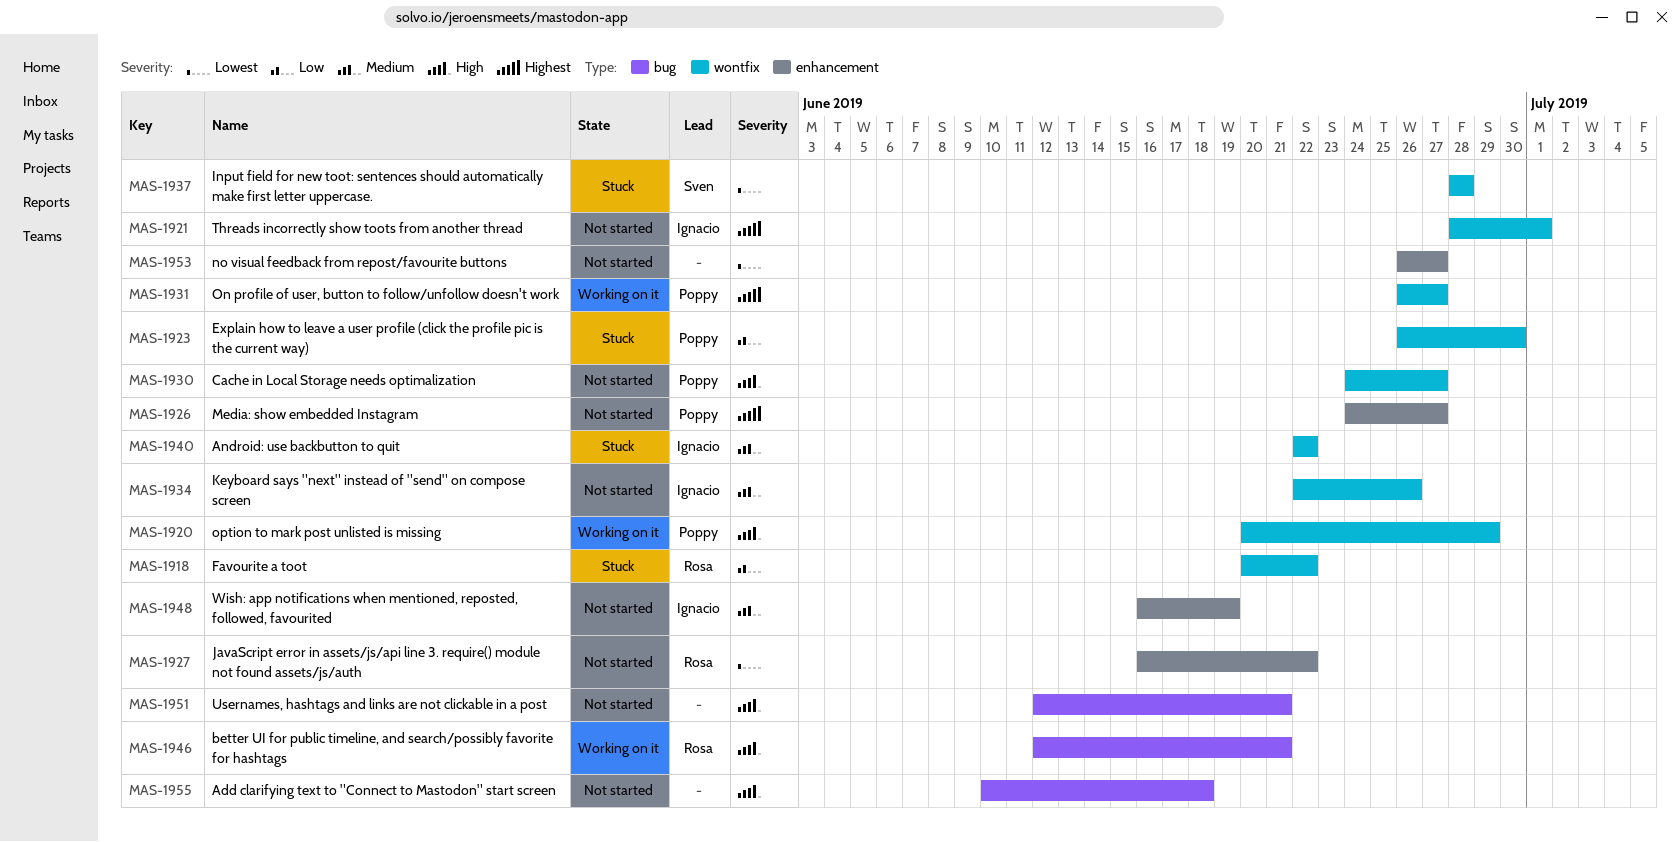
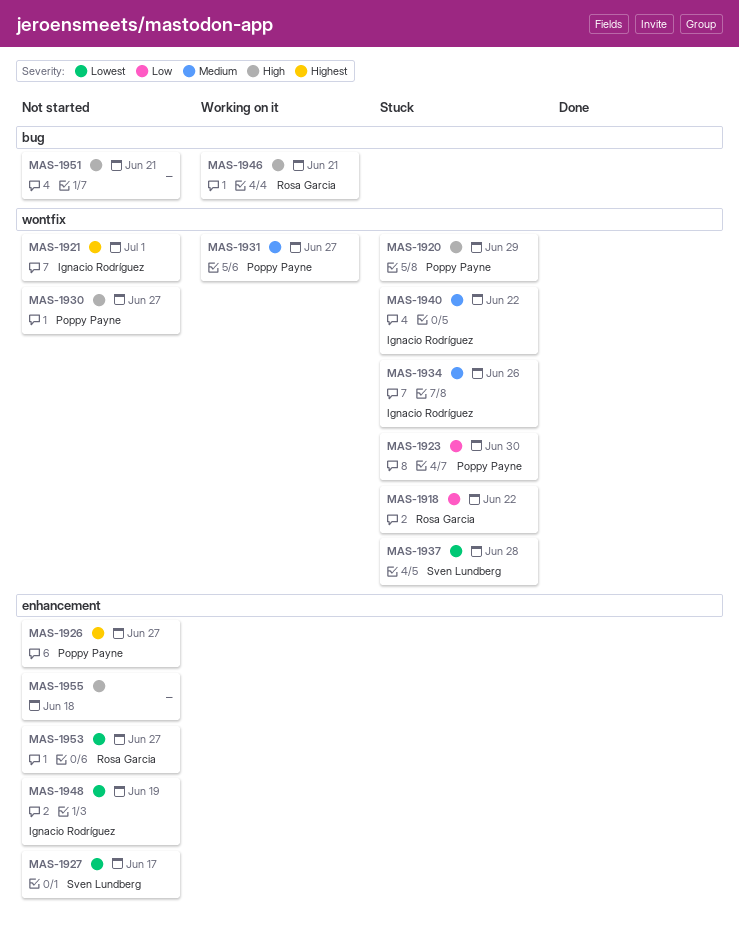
MAS-1920, status: Working on it -> Stuck
MAS-1927, owner: Rosa Garcia -> Sven Lundberg
MAS-1927, due: Jun 22 -> Jun 17
MAS-1931, priority: Highest -> Medium
MAS-1934, status: Not started -> Stuck
MAS-1948, priority: Medium -> Lowest
MAS-1953, owner: none -> Rosa Garcia
MAS-1955, label: bug -> enhancement

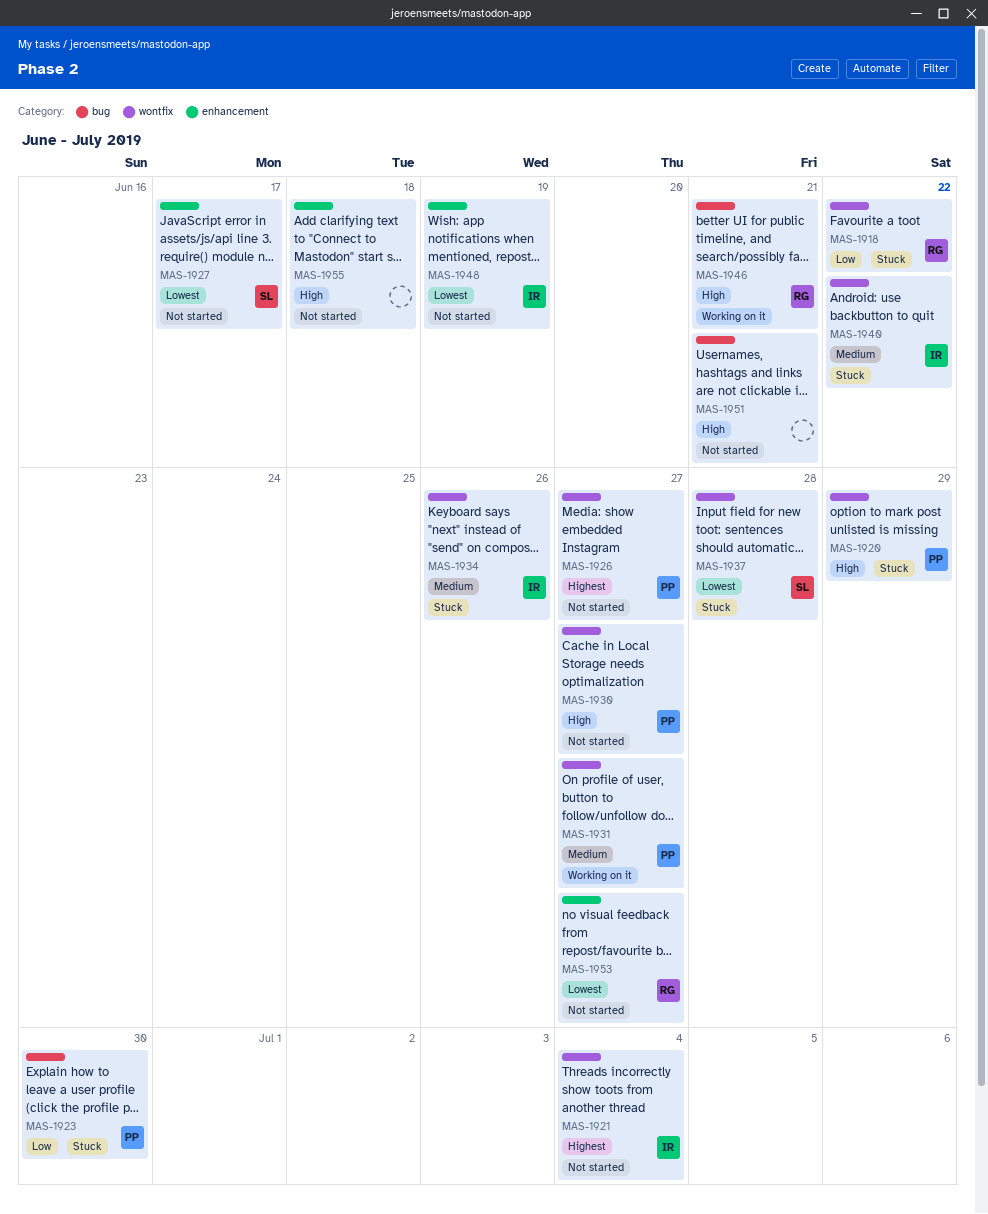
MAS-1921, due: Jul 1 -> Jul 4
MAS-1923, label: wontfix -> bug
MAS-1926, label: enhancement -> wontfix

